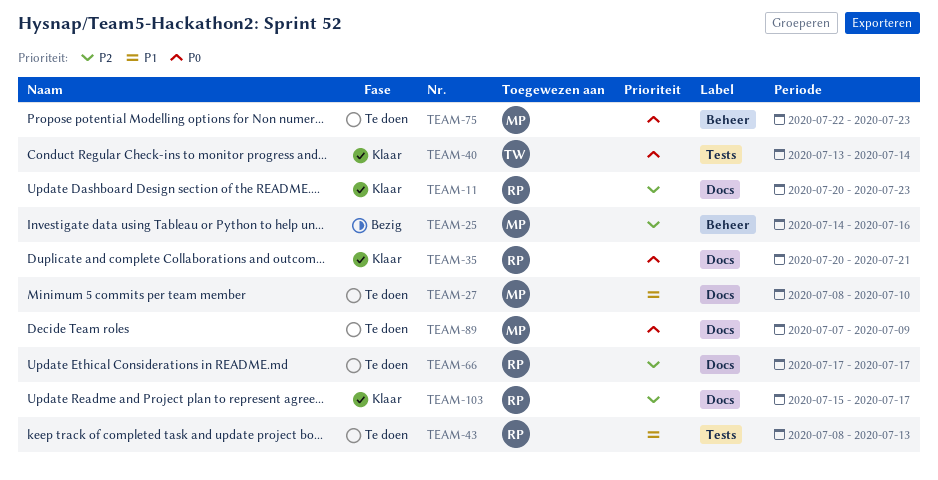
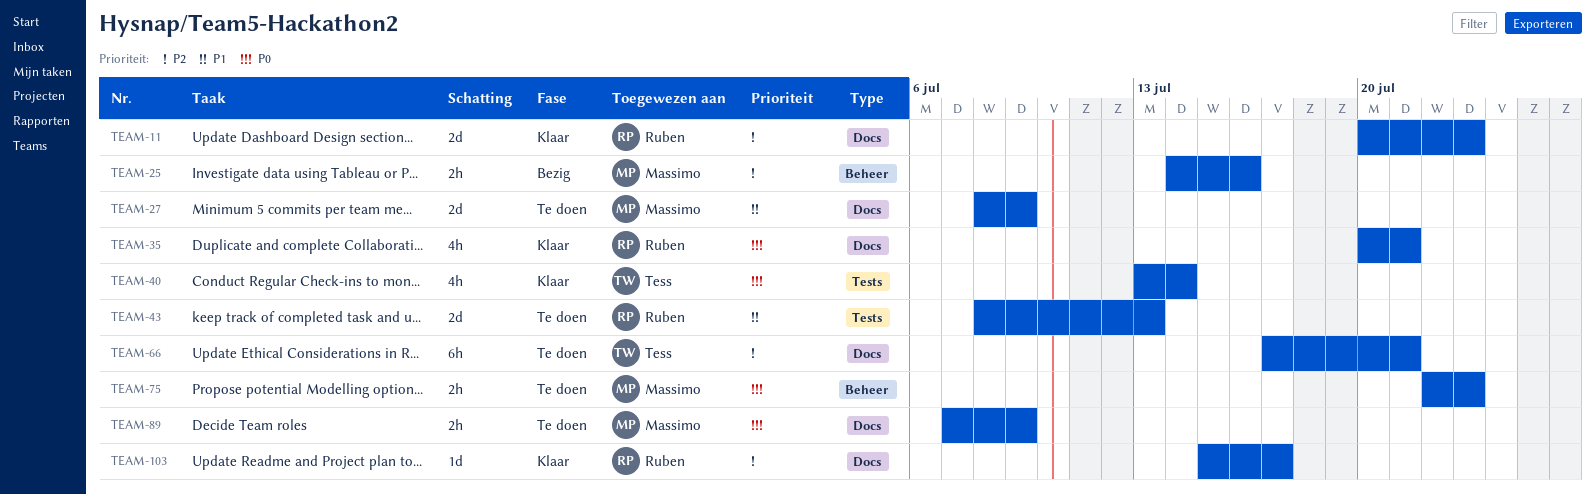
TEAM-27, due: Jul 10 -> Jul 9
TEAM-66, owner: Ruben -> Tess
TEAM-66, due: Jul 17 -> Jul 21

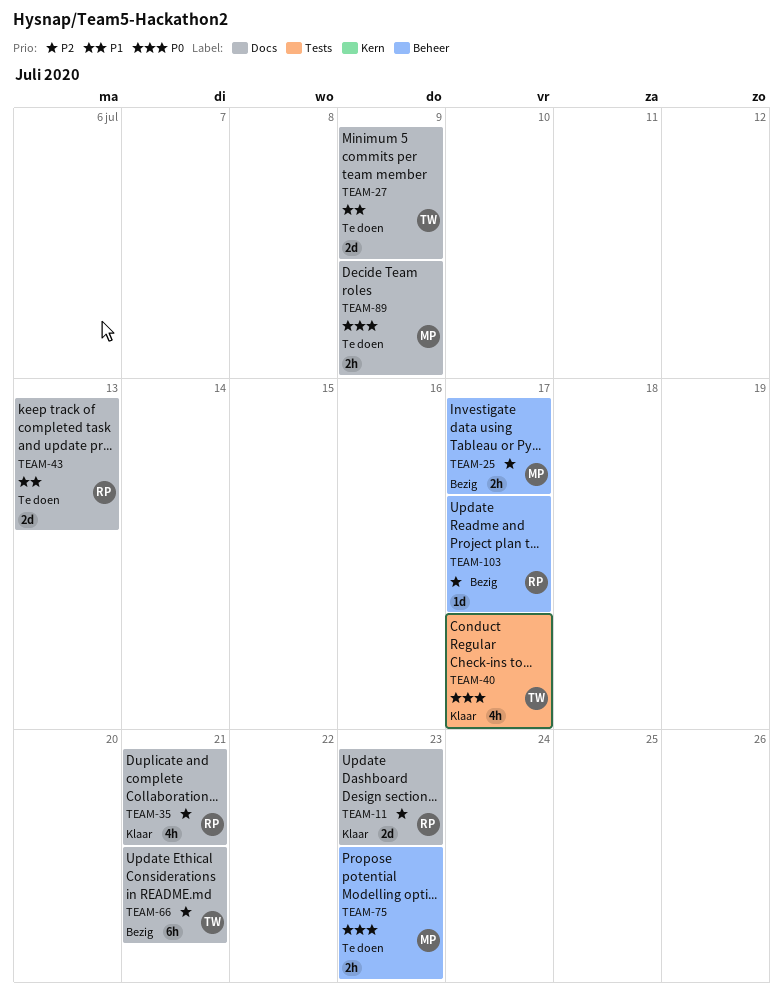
TEAM-25, due: Jul 16 -> Jul 17
TEAM-27, owner: Massimo -> Tess
TEAM-35, priority: P0 -> P2
TEAM-40, due: Jul 14 -> Jul 17
TEAM-43, label: Tests -> Docs
TEAM-66, status: Te doen -> Bezig
TEAM-103, status: Klaar -> Bezig
TEAM-103, label: Docs -> Beheer

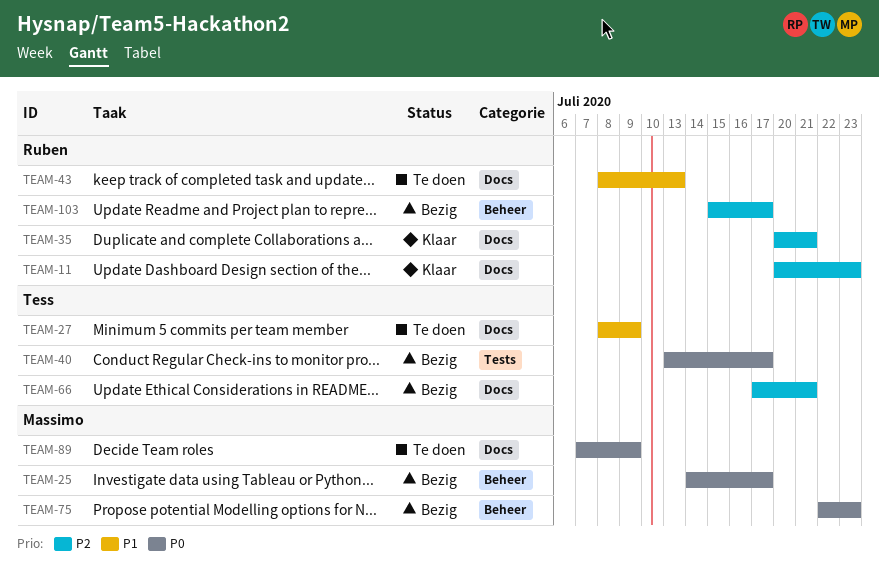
TEAM-25, priority: P2 -> P0
TEAM-40, status: Klaar -> Bezig
TEAM-75, status: Te doen -> Bezig

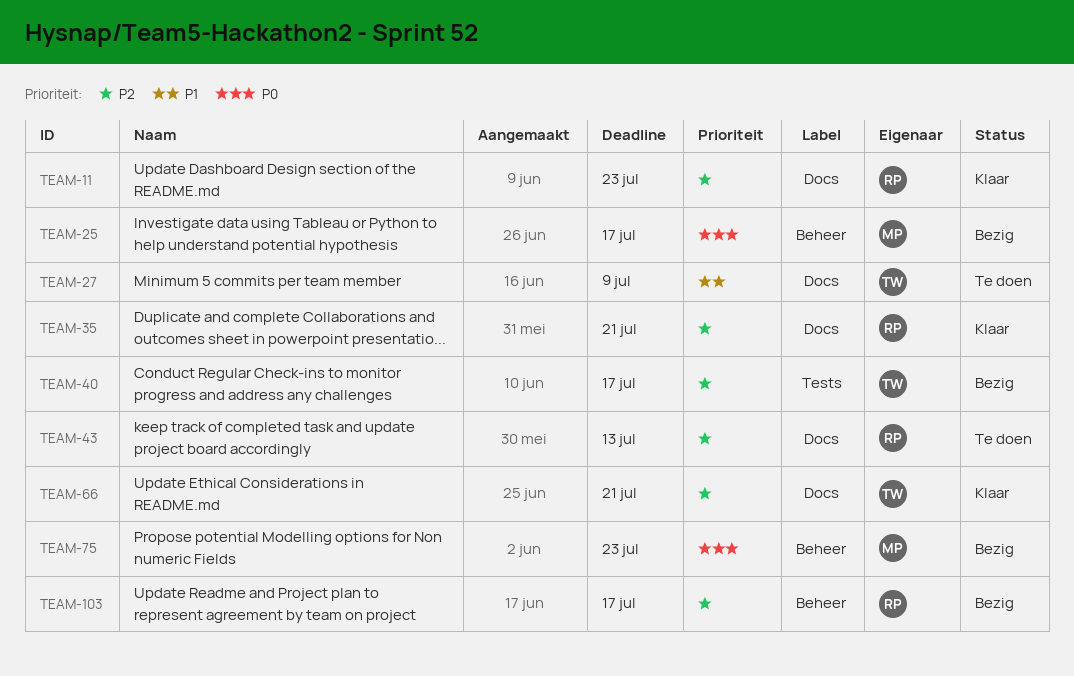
TEAM-40, priority: P0 -> P2
TEAM-43, priority: P1 -> P2
TEAM-66, status: Bezig -> Klaar
TEAM-89: present -> none

